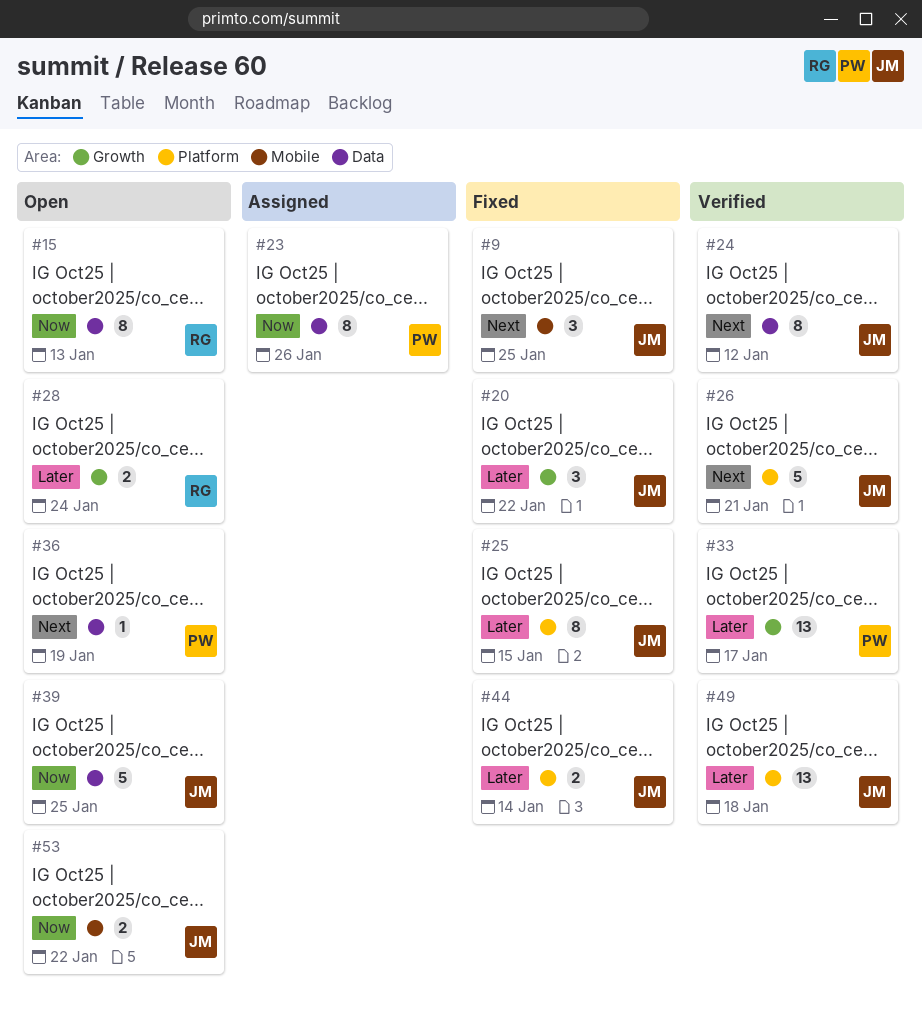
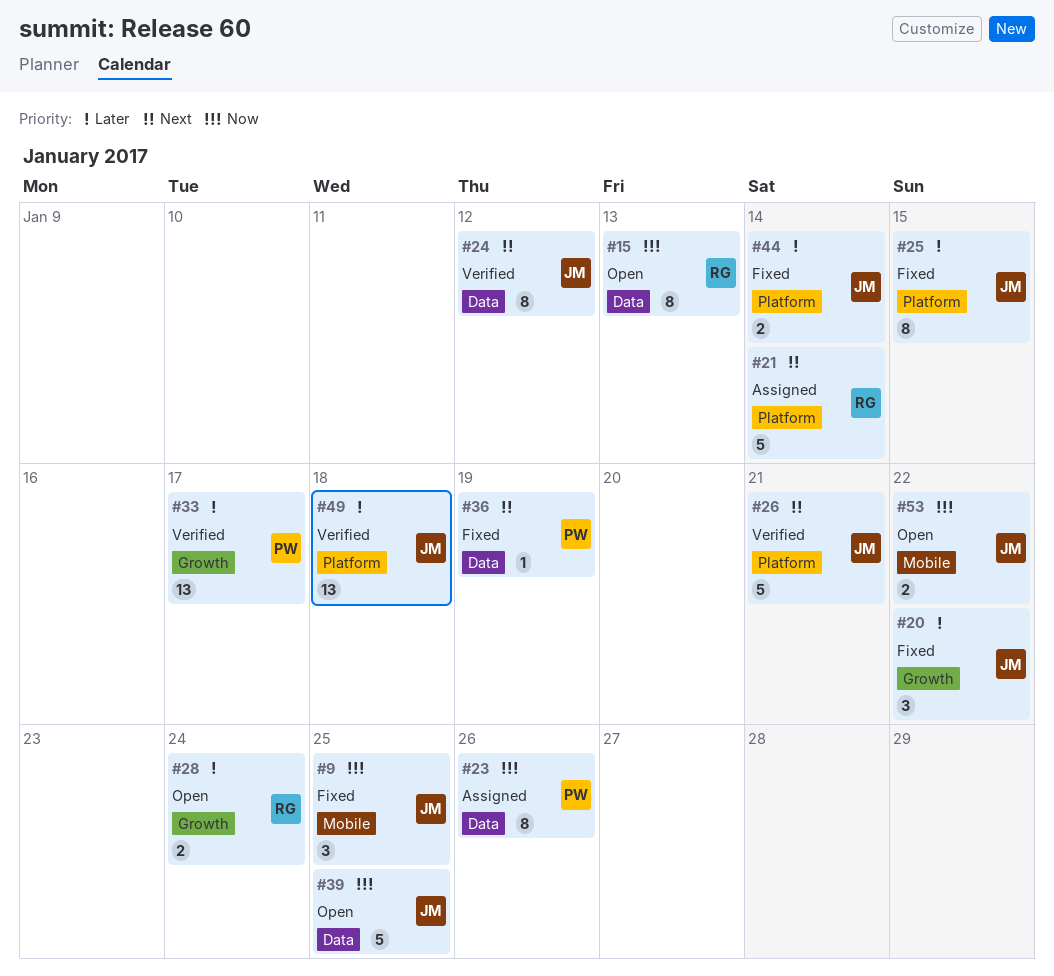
#9, priority: Next -> Now
#21: none -> present
#36, status: Open -> Fixed

